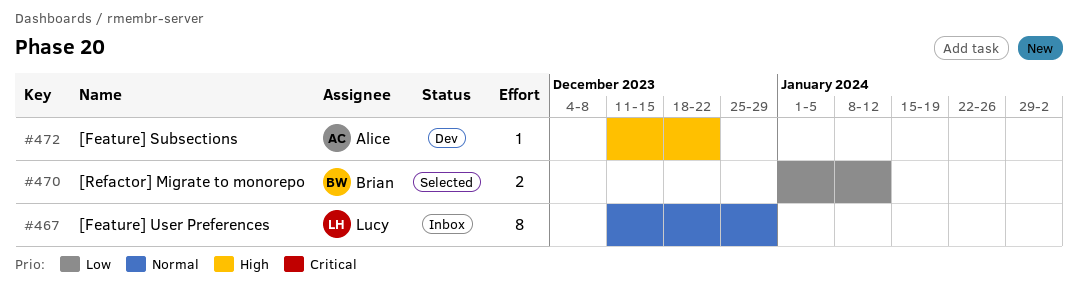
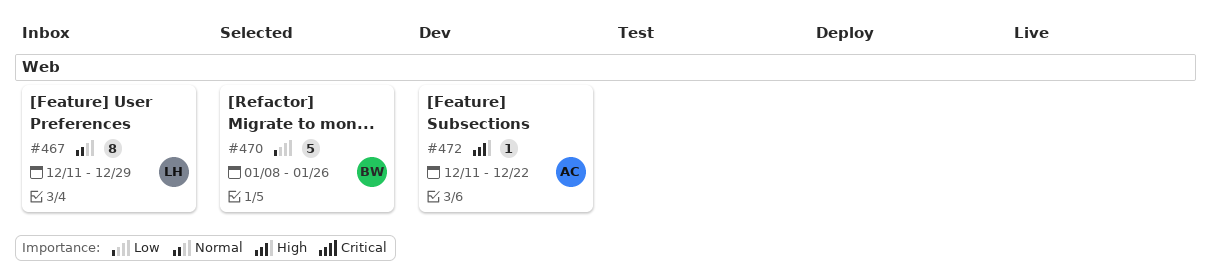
#470, estimate: 2 -> 5
#470, start: Jan 1 -> Jan 8
#470, due: Jan 12 -> Jan 26

